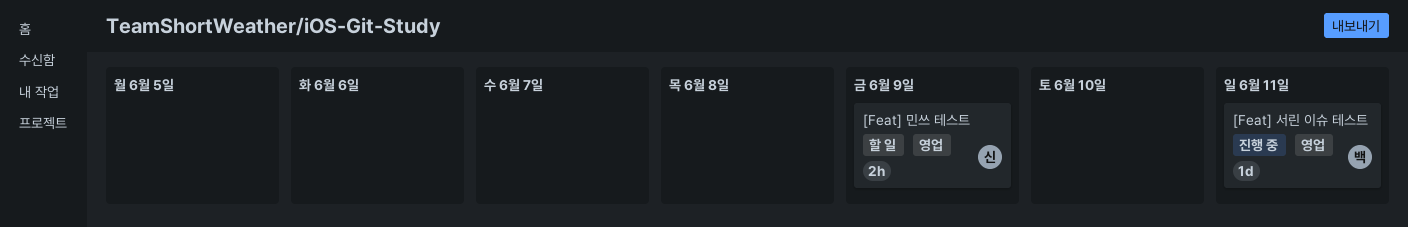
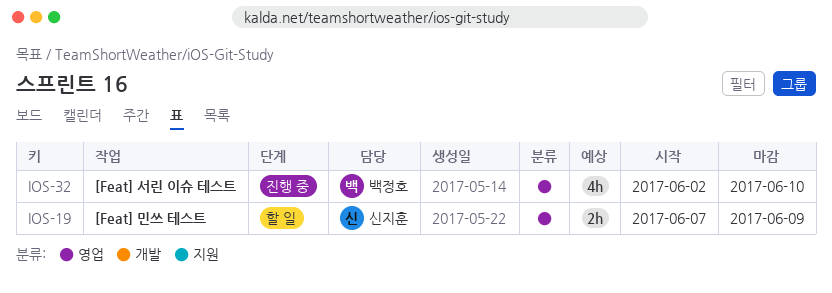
[Feat] 서린 이슈 테스트, estimate: 1d -> 4h
[Feat] 서린 이슈 테스트, due: Jun 11 -> Jun 10

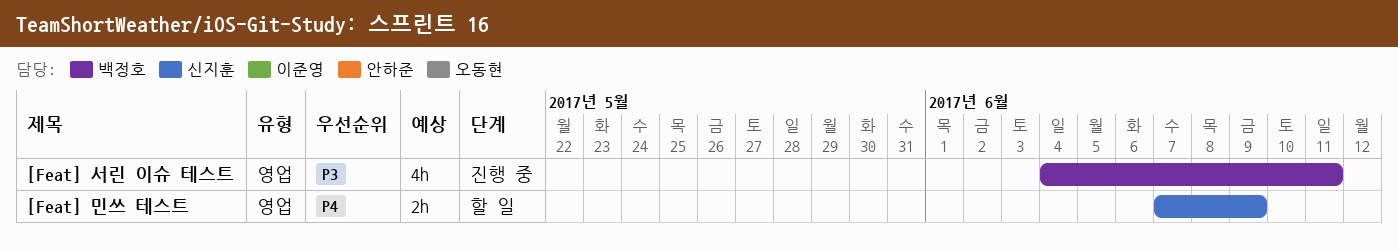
[Feat] 서린 이슈 테스트, start: Jun 2 -> Jun 4
[Feat] 서린 이슈 테스트, due: Jun 10 -> Jun 11

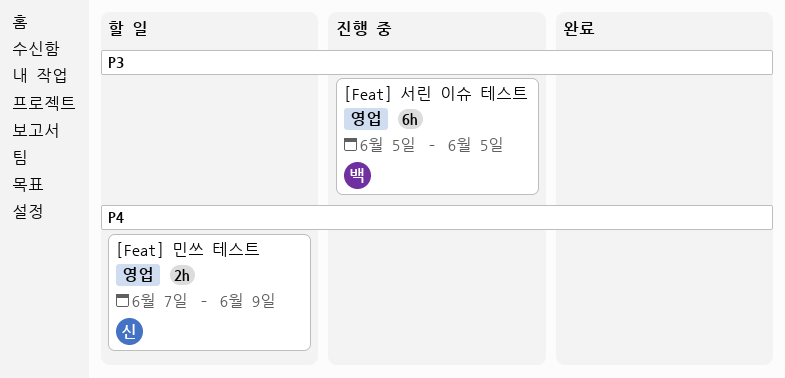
[Feat] 서린 이슈 테스트, estimate: 4h -> 6h
[Feat] 서린 이슈 테스트, start: Jun 4 -> Jun 5
[Feat] 서린 이슈 테스트, due: Jun 11 -> Jun 5

